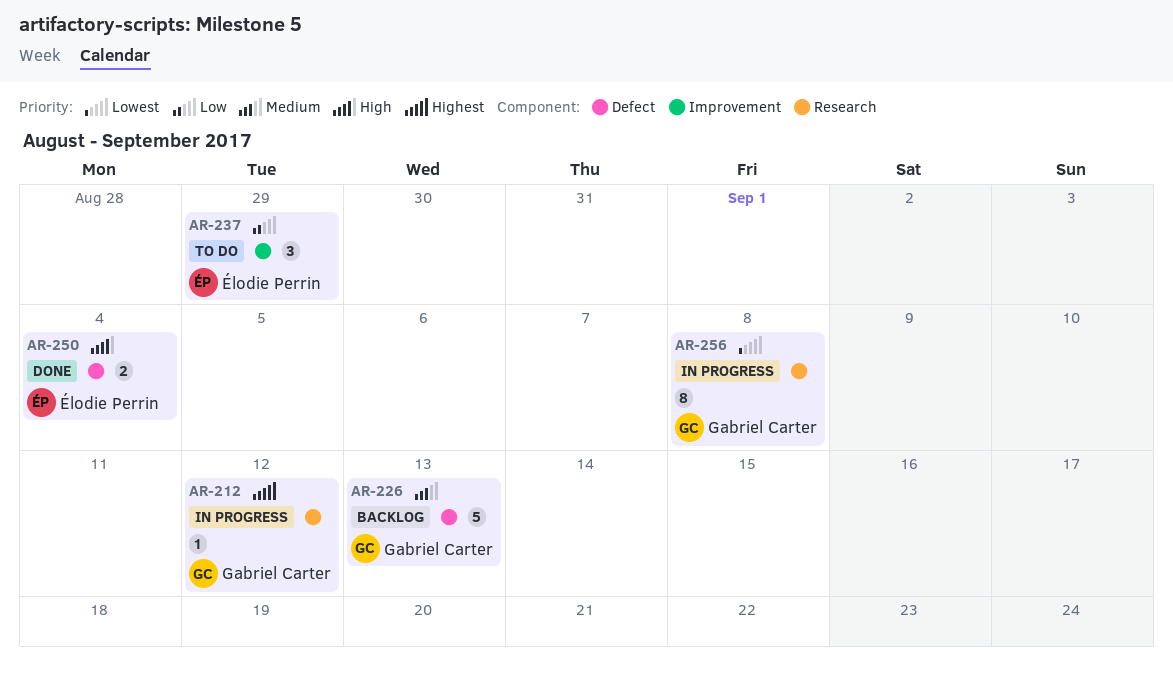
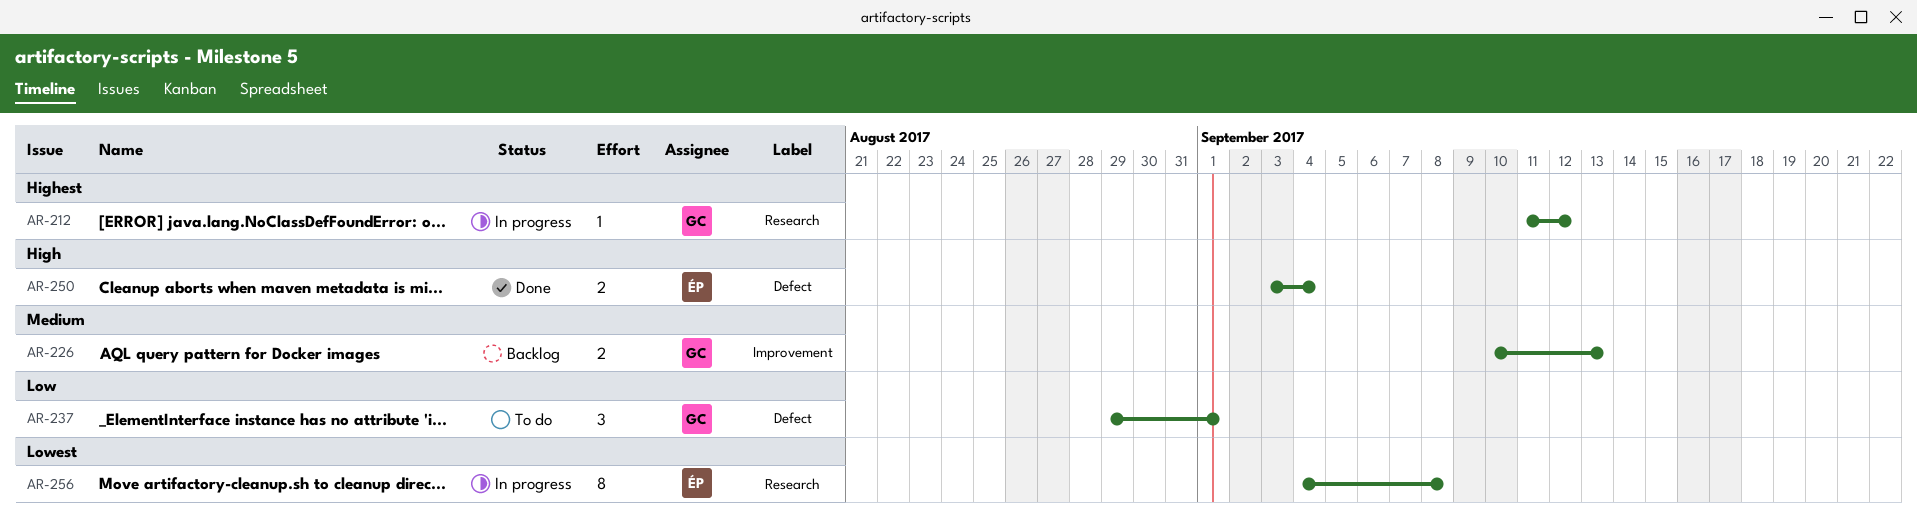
AR-226, label: Defect -> Improvement
AR-226, estimate: 5 -> 2
AR-237, owner: Élodie Perrin -> Gabriel Carter
AR-237, label: Improvement -> Defect
AR-237, due: Aug 29 -> Sep 1
AR-256, owner: Gabriel Carter -> Élodie Perrin

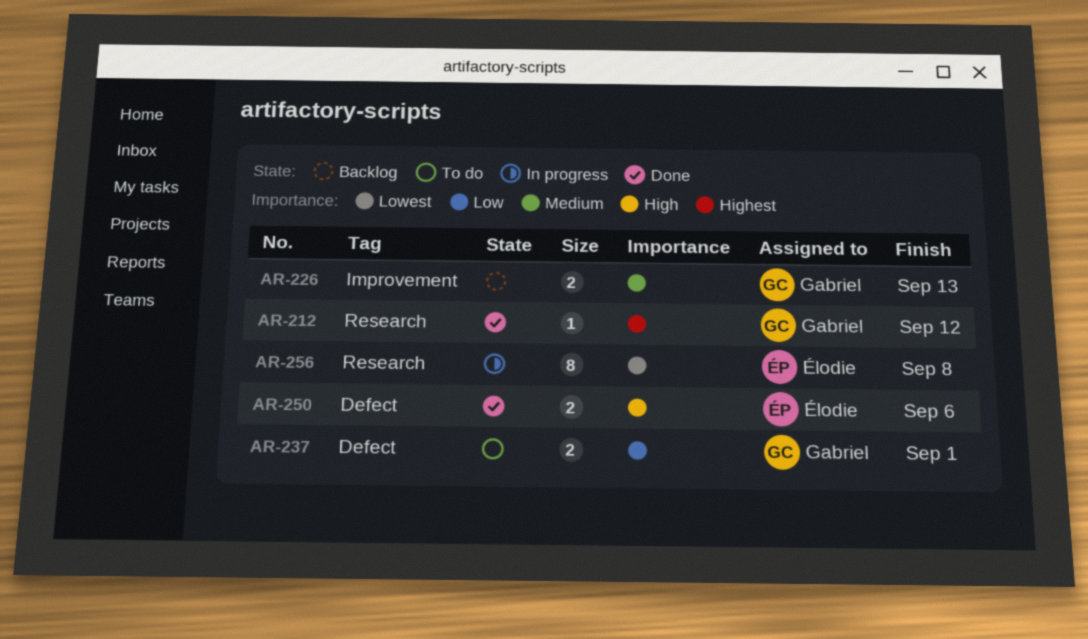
AR-212, status: In progress -> Done
AR-237, estimate: 3 -> 2
AR-250, due: Sep 4 -> Sep 6

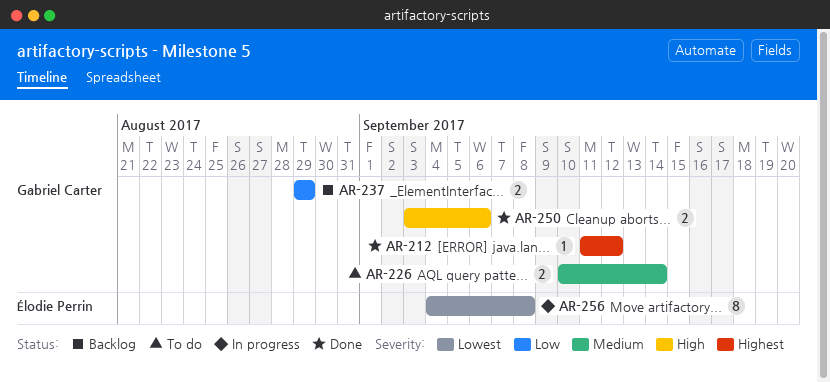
AR-226, status: Backlog -> To do
AR-226, due: Sep 13 -> Sep 14
AR-237, status: To do -> Backlog
AR-237, due: Sep 1 -> Aug 29
AR-250, owner: Élodie Perrin -> Gabriel Carter

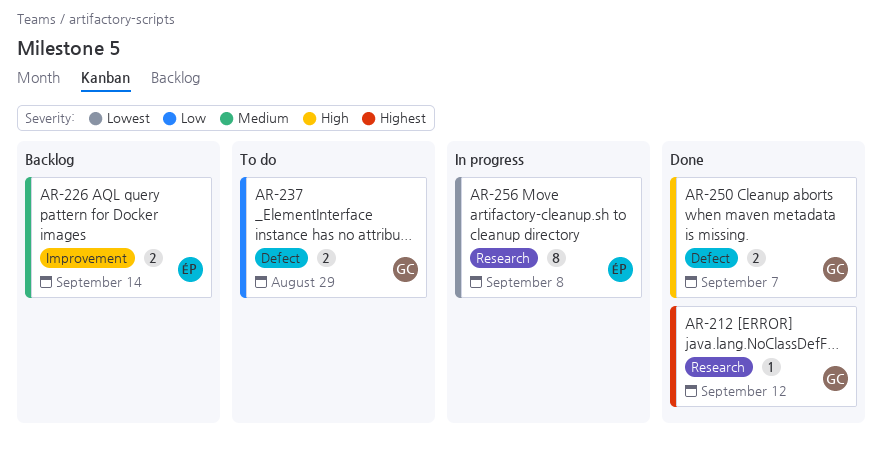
AR-226, status: To do -> Backlog
AR-226, owner: Gabriel Carter -> Élodie Perrin
AR-237, status: Backlog -> To do
AR-250, due: Sep 6 -> Sep 7

